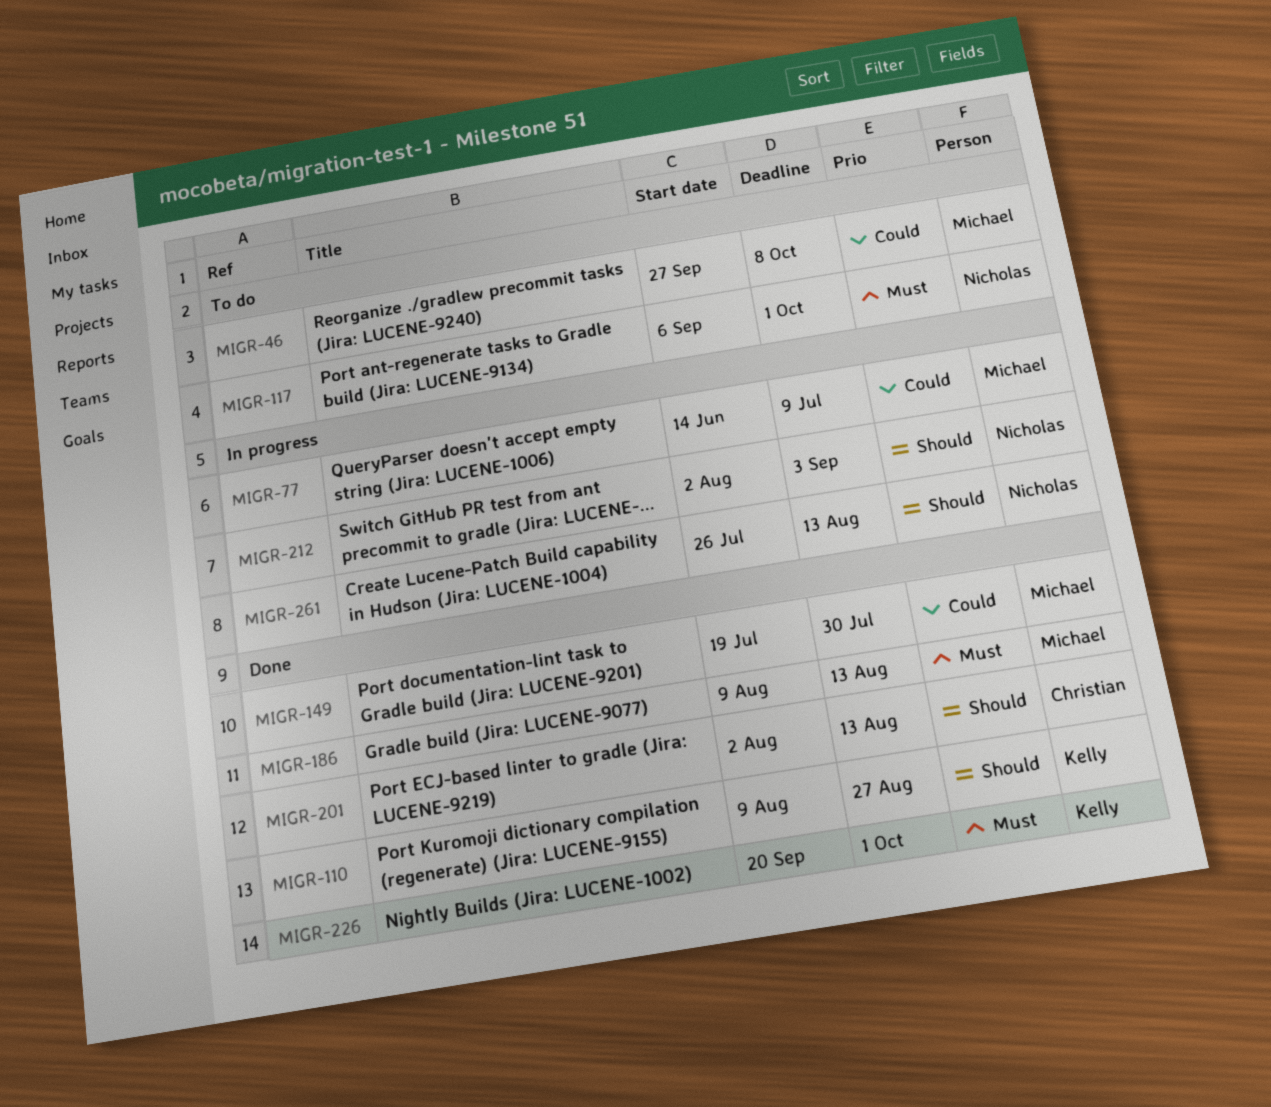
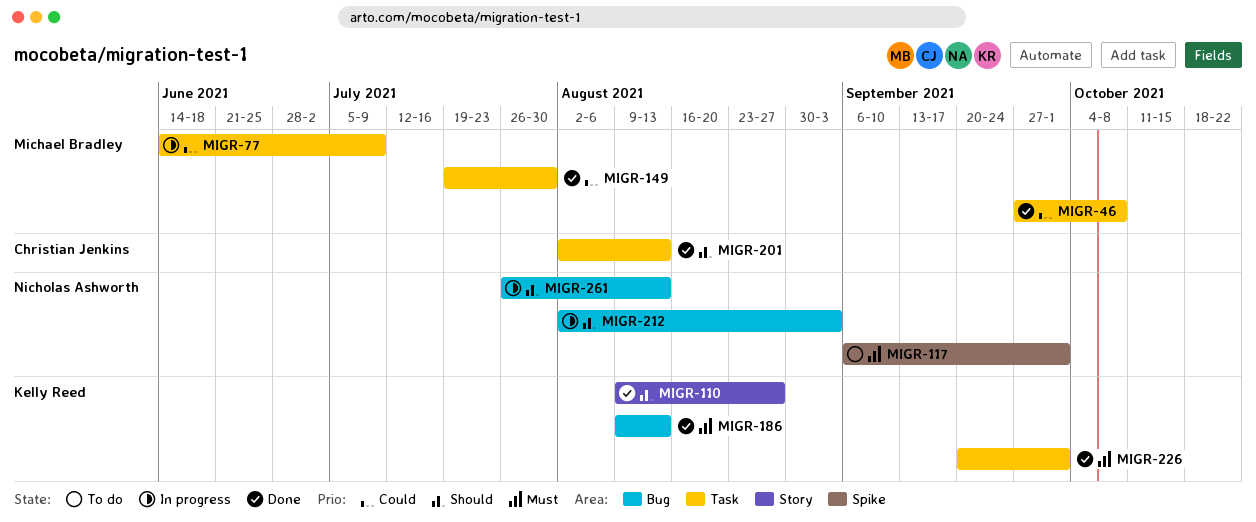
MIGR-46, status: To do -> Done
MIGR-186, owner: Michael Bradley -> Kelly Reed

